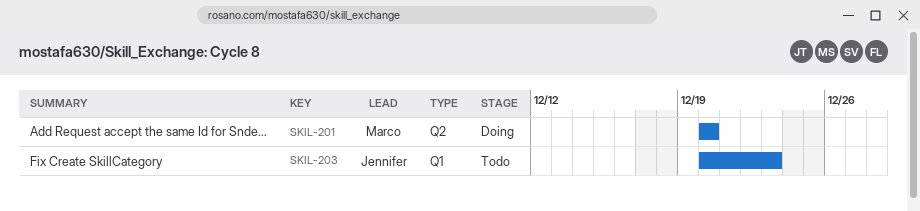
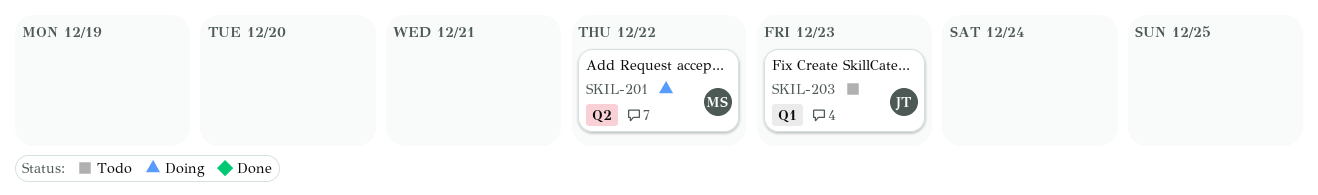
SKIL-201, due: Dec 20 -> Dec 22

